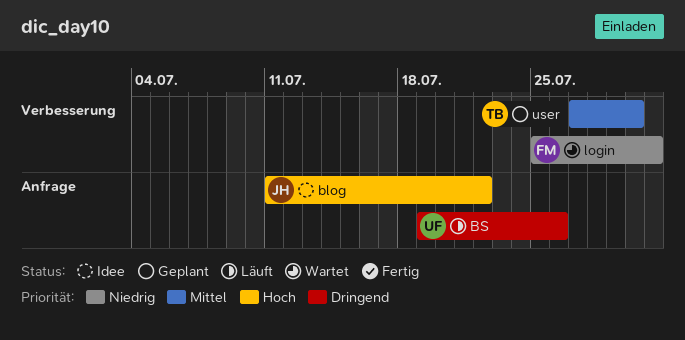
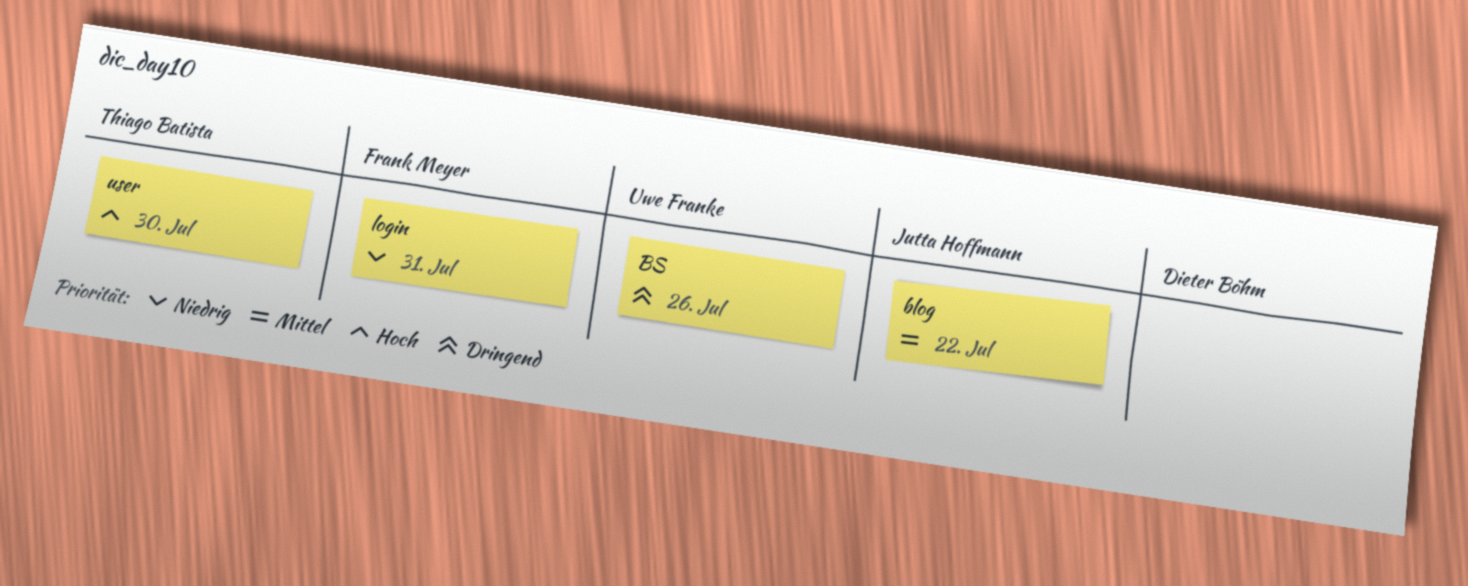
blog, priority: Hoch -> Mittel
user, priority: Mittel -> Hoch

